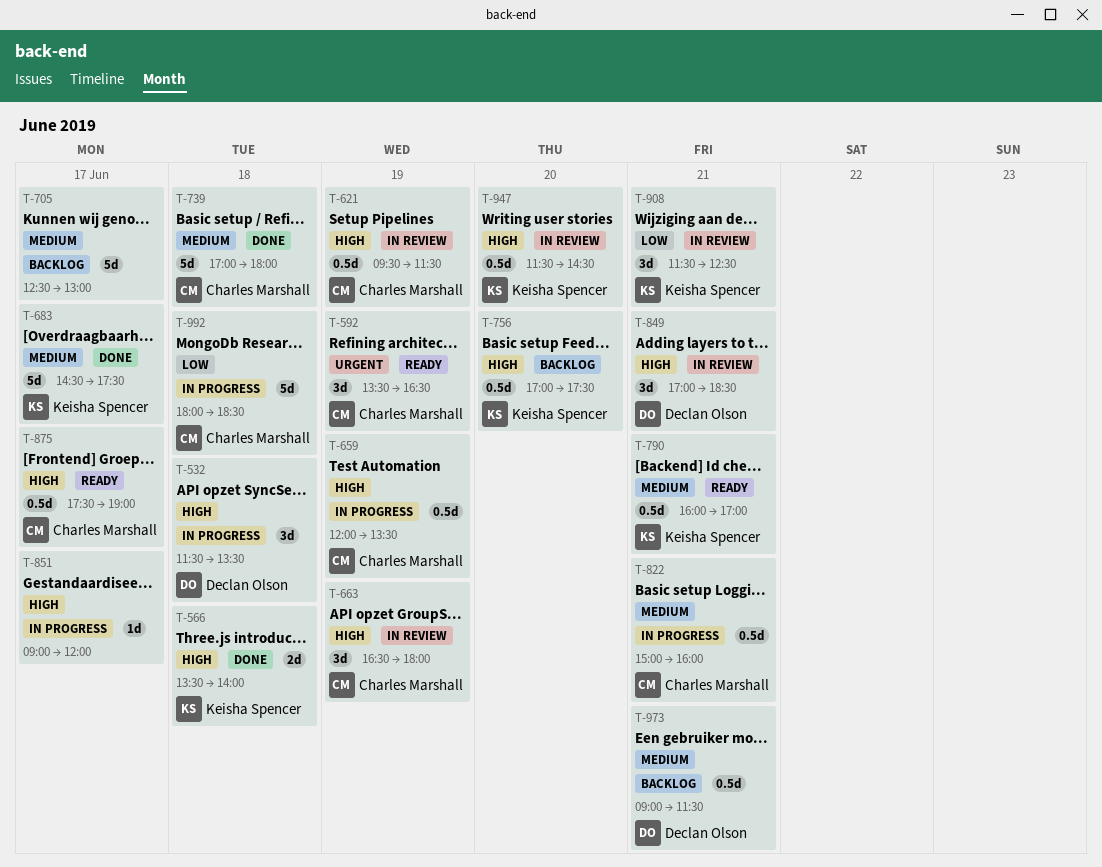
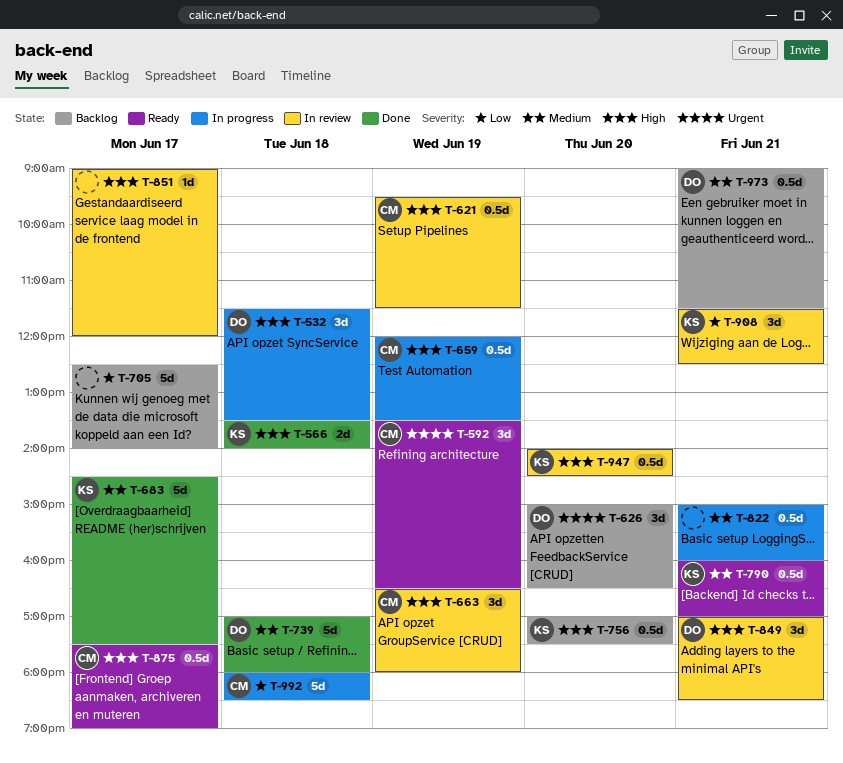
T-626: none -> present
T-705, priority: Medium -> Low
T-705, ends: 13:00 -> 14:00
T-739, owner: Charles Marshall -> Declan Olson
T-822, owner: Charles Marshall -> none
T-851, status: In progress -> In review
T-947, begins: 11:30 -> 14:00

